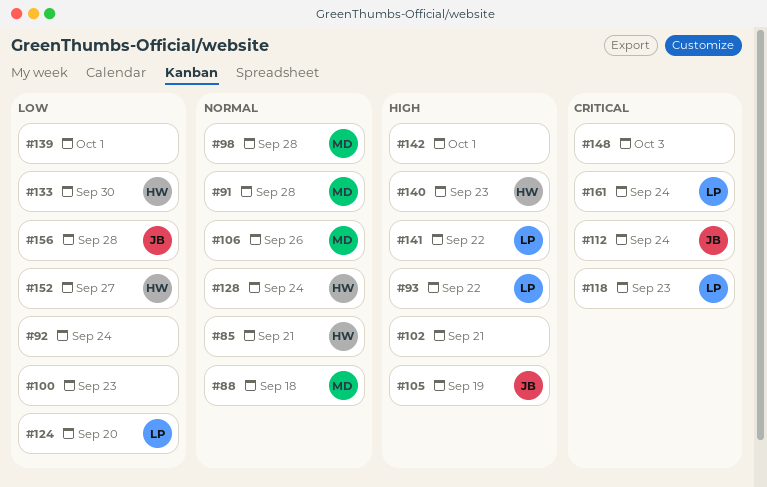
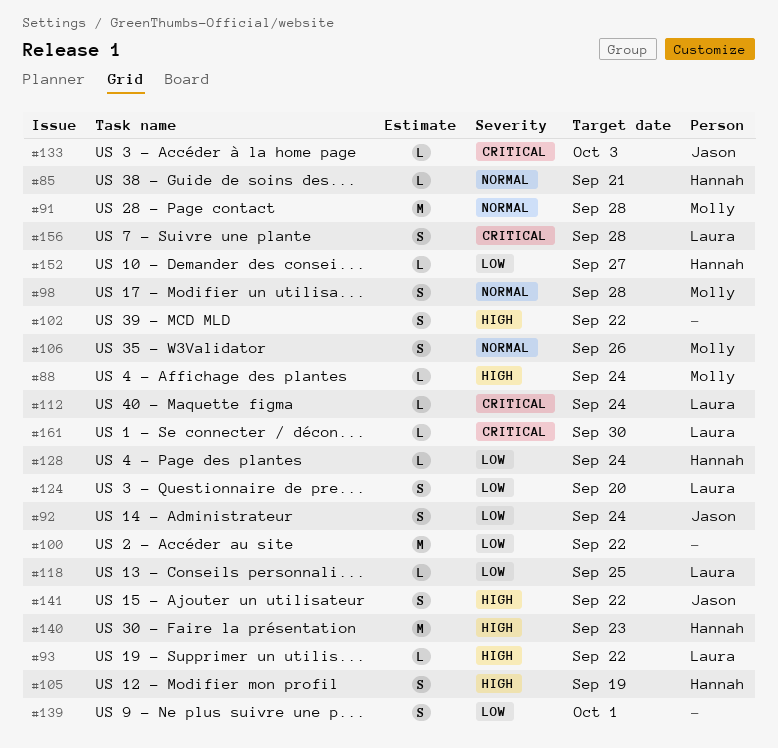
#88, priority: Normal -> High
#88, due: Sep 18 -> Sep 24
#92, owner: none -> Jason
#100, due: Sep 23 -> Sep 22
#102, due: Sep 21 -> Sep 22
#105, owner: Jason -> Hannah
#112, owner: Jason -> Laura
#118, priority: Critical -> Low
#118, due: Sep 23 -> Sep 25
#128, priority: Normal -> Low
#133, owner: Hannah -> Jason
#133, priority: Low -> Critical
#133, due: Sep 30 -> Oct 3
#141, owner: Laura -> Jason
#142: present -> none
#148: present -> none
#156, owner: Jason -> Laura
#156, priority: Low -> Critical
#161, due: Sep 24 -> Sep 30

